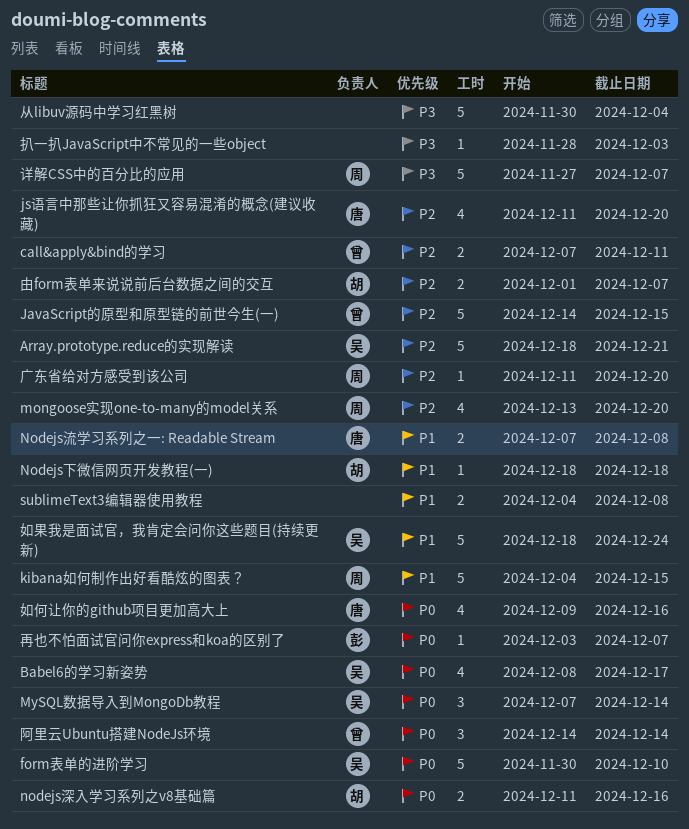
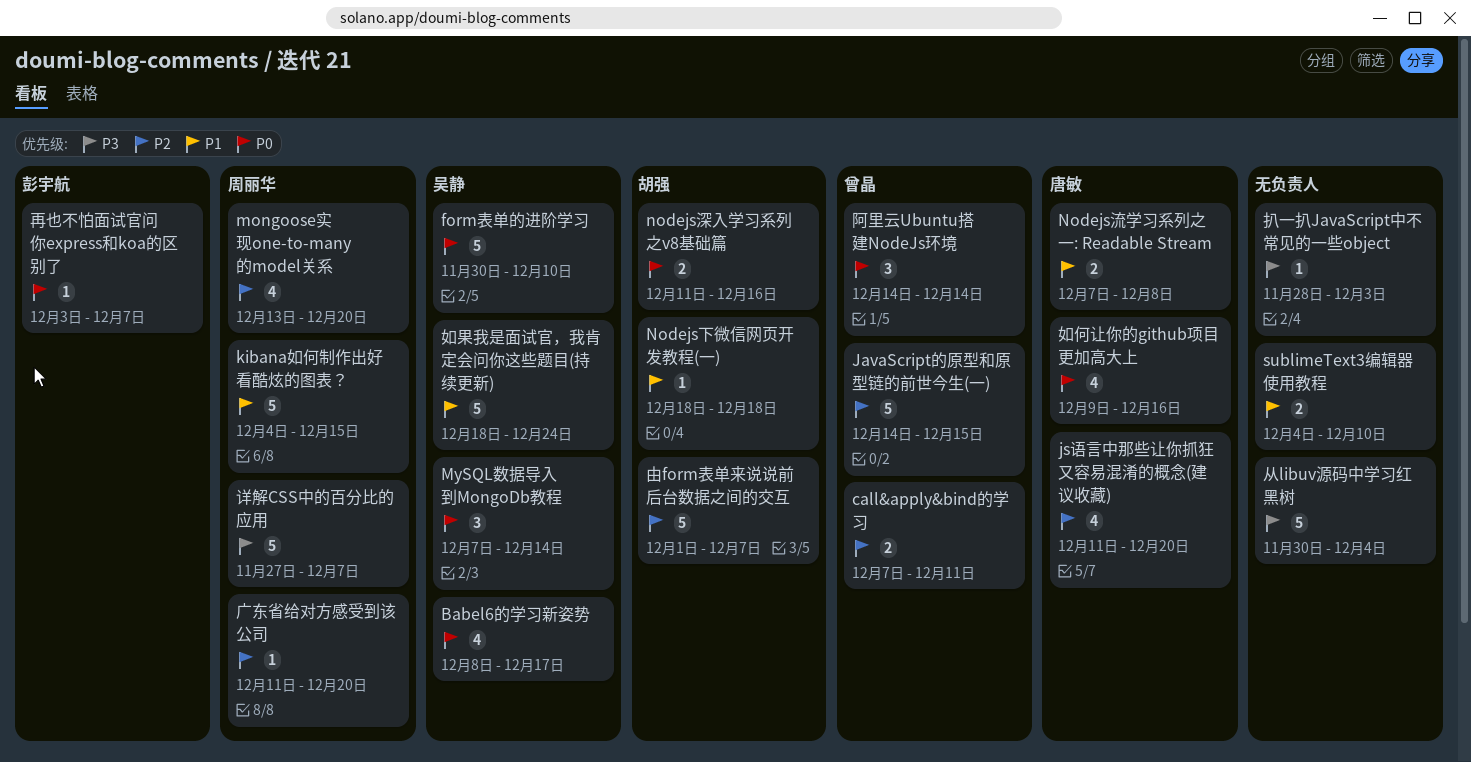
Array.prototype.reduce的实现解读: present -> none
sublimeText3编辑器使用教程, due: Dec 8 -> Dec 10
由form表单来说说前后台数据之间的交互, estimate: 2 -> 5

